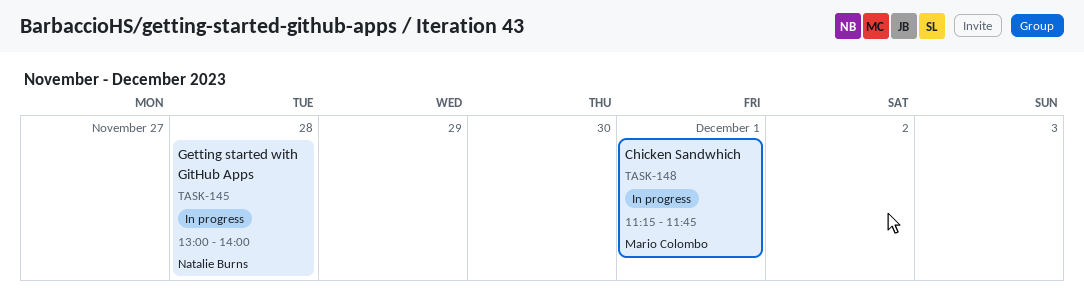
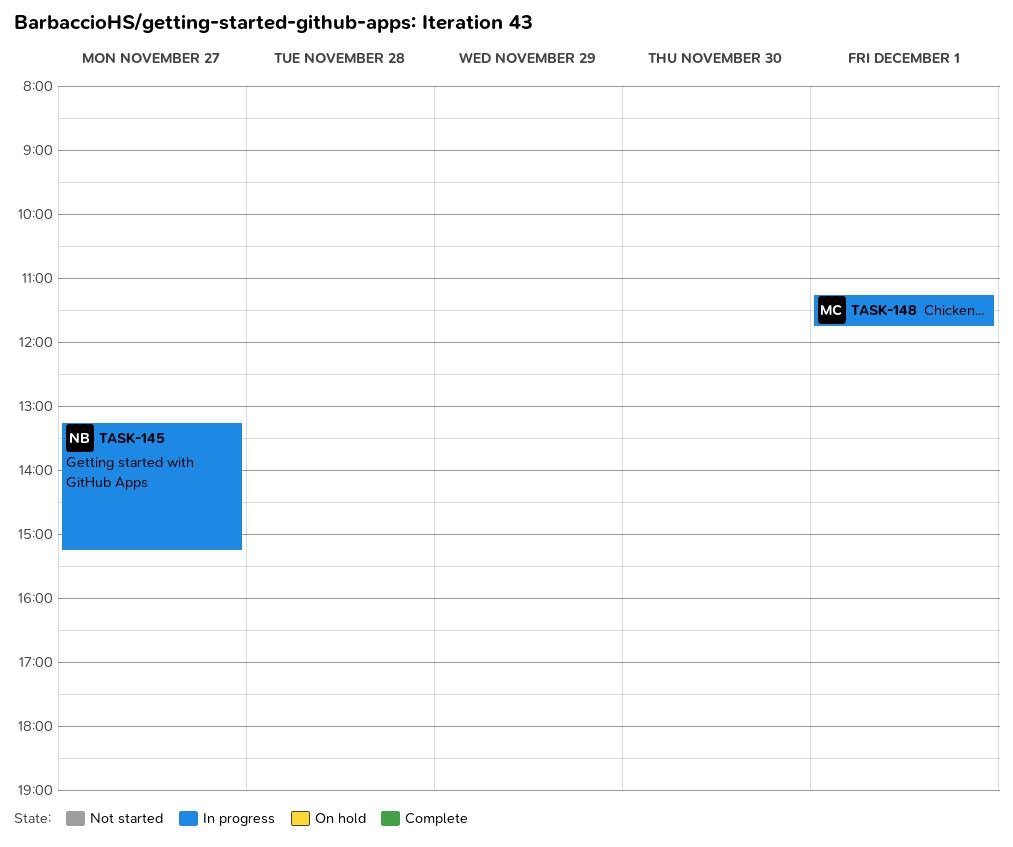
TASK-145, day: Nov 28 -> Nov 27
TASK-145, begins: 13:00 -> 13:15
TASK-145, ends: 14:00 -> 15:15

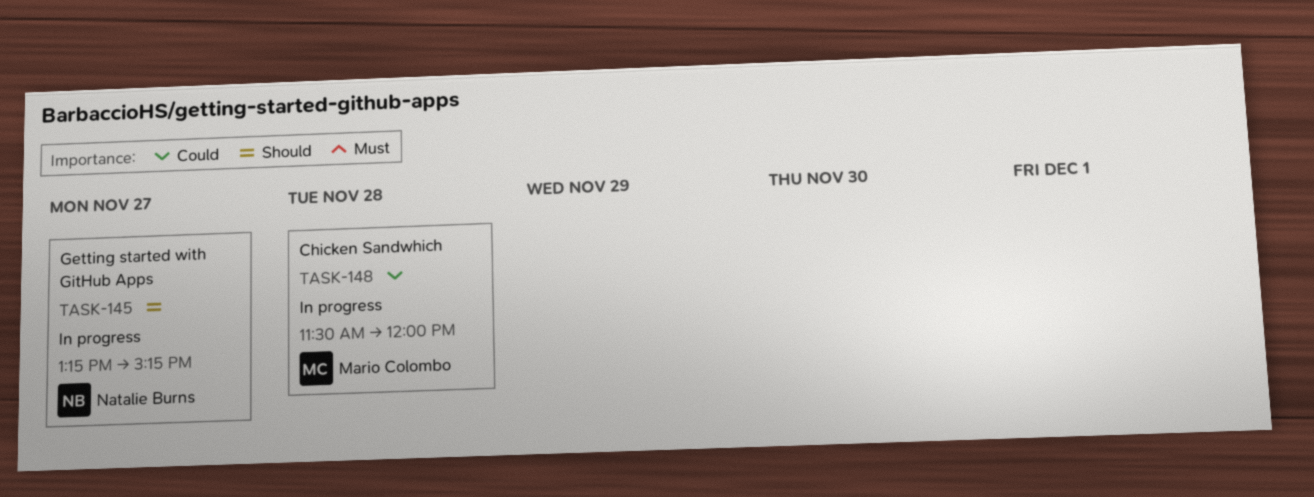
TASK-148, day: Dec 1 -> Nov 28
TASK-148, begins: 11:15 -> 11:30
TASK-148, ends: 11:45 -> 12:00

